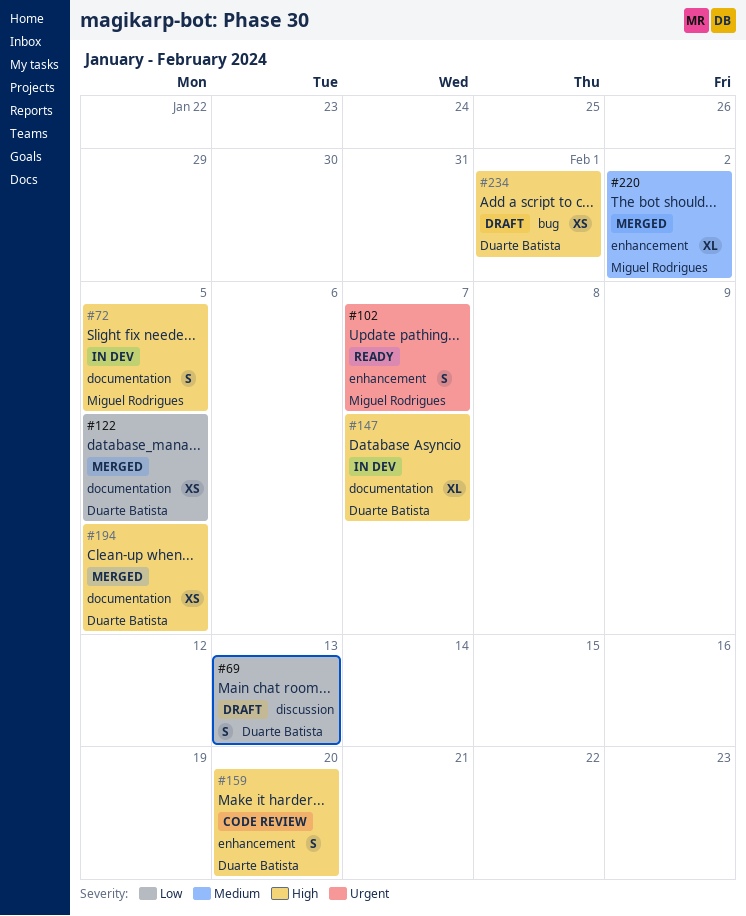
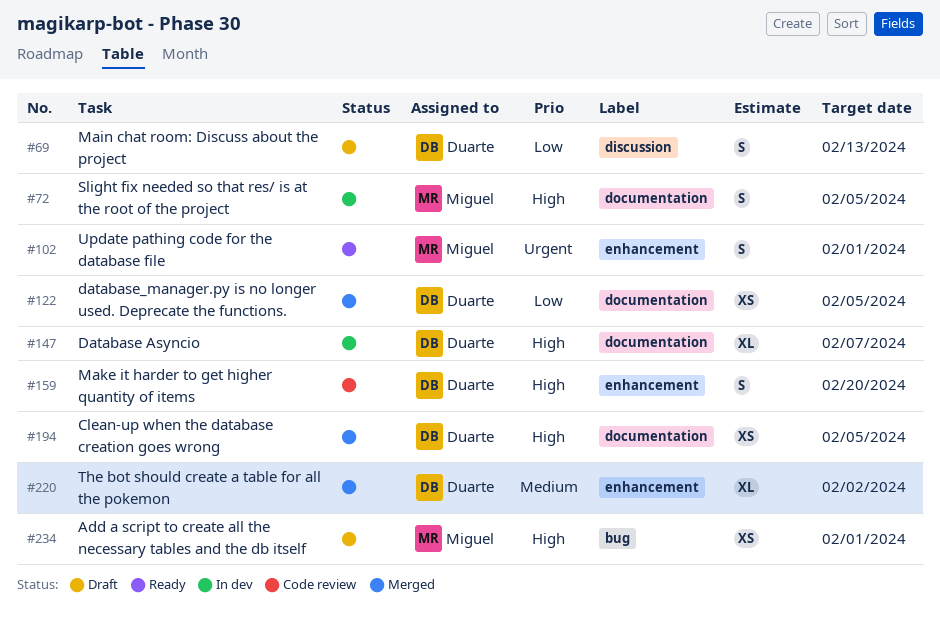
#102, due: Feb 7 -> Feb 1
#220, owner: Miguel Rodrigues -> Duarte Batista
#234, owner: Duarte Batista -> Miguel Rodrigues

